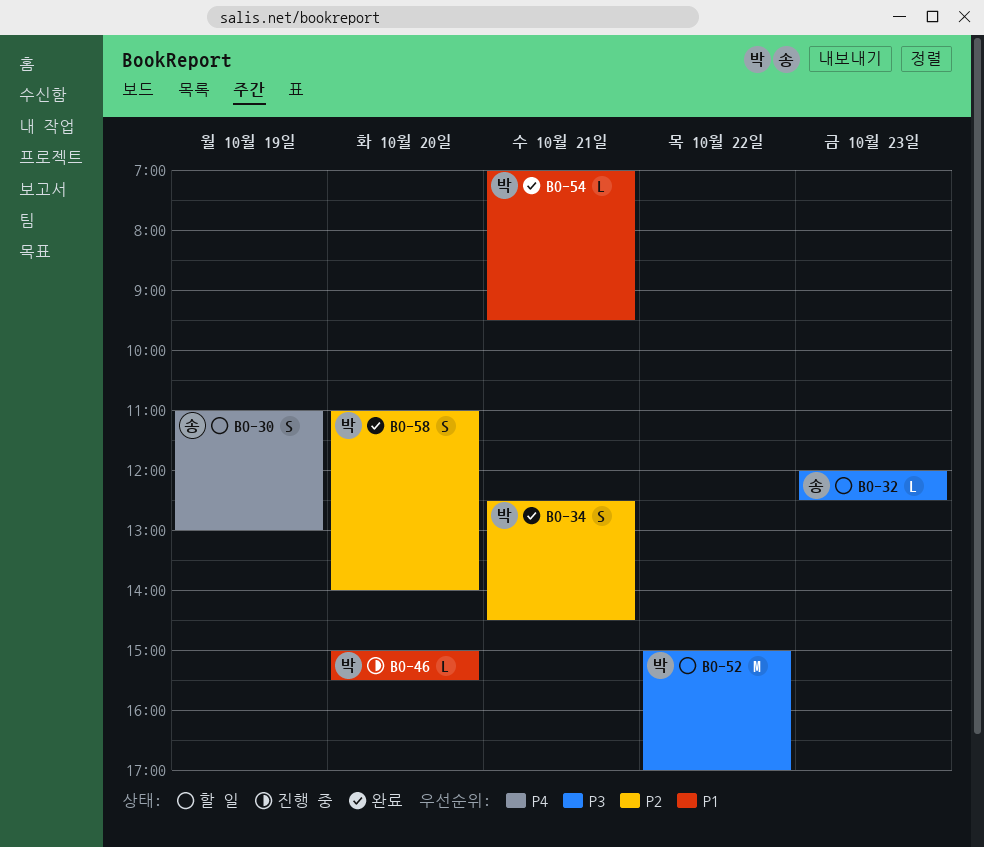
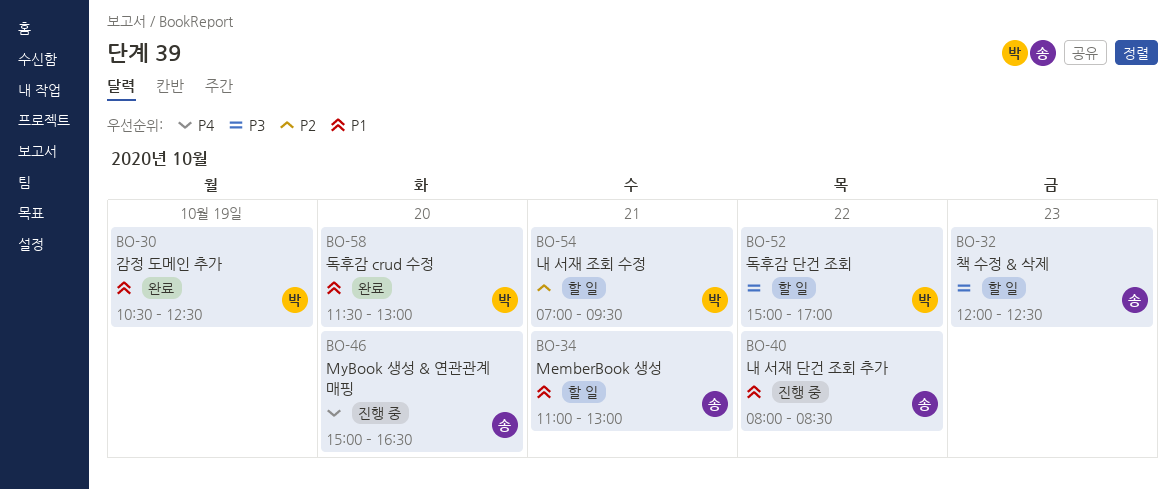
BO-30, status: 할 일 -> 완료
BO-30, owner: 송 -> 박
BO-30, priority: P4 -> P1
BO-30, begins: 11:00 -> 10:30
BO-30, ends: 13:00 -> 12:30
BO-34, status: 완료 -> 할 일
BO-34, owner: 박 -> 송
BO-34, priority: P2 -> P1
BO-34, begins: 12:30 -> 11:00
BO-34, ends: 14:30 -> 13:00
BO-40: none -> present
BO-46, owner: 박 -> 송
BO-46, priority: P1 -> P4
BO-46, ends: 15:30 -> 16:30
BO-54, status: 완료 -> 할 일
BO-54, priority: P1 -> P2
BO-58, priority: P2 -> P1
BO-58, begins: 11:00 -> 11:30
BO-58, ends: 14:00 -> 13:00

